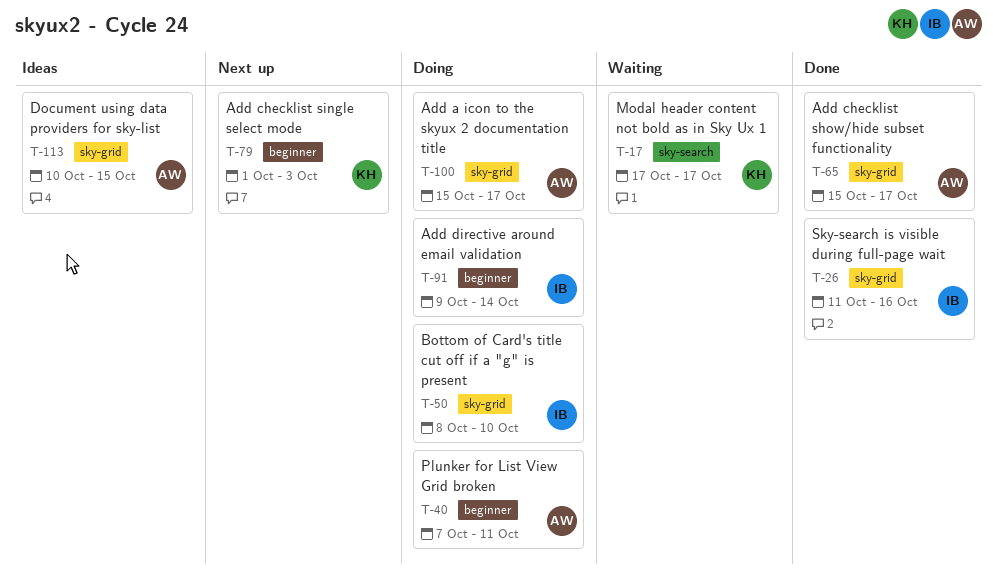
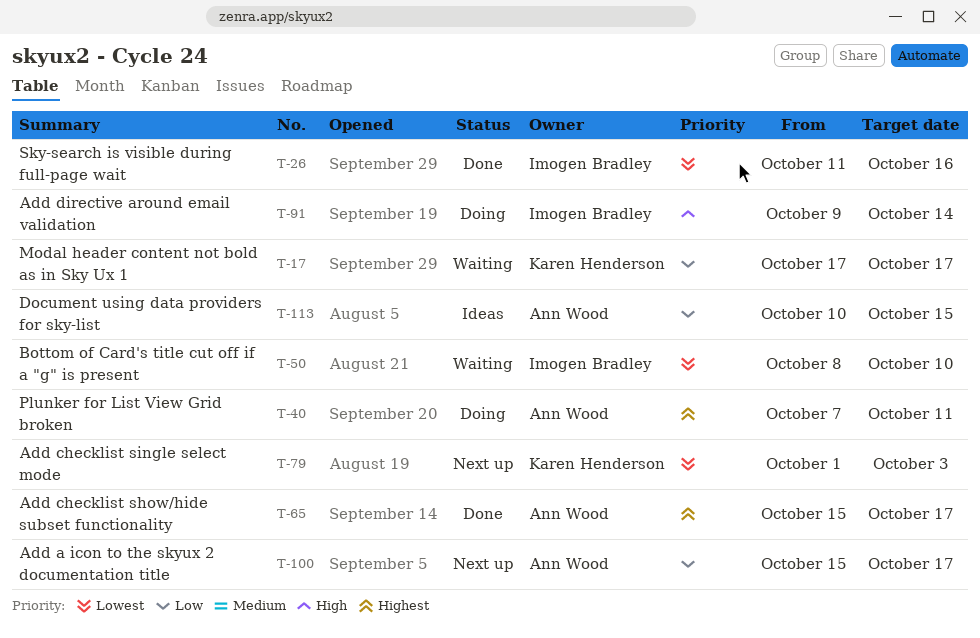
T-50, status: Doing -> Waiting
T-100, status: Doing -> Next up

